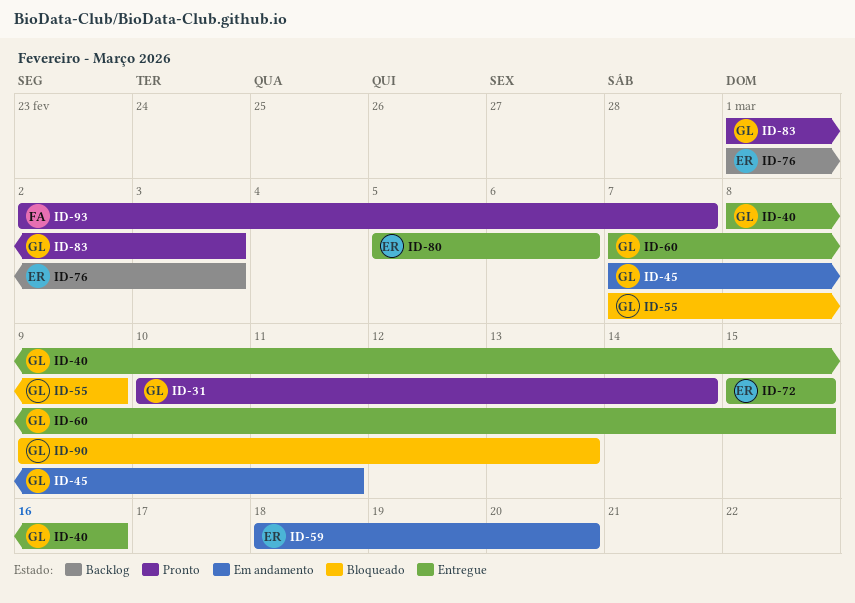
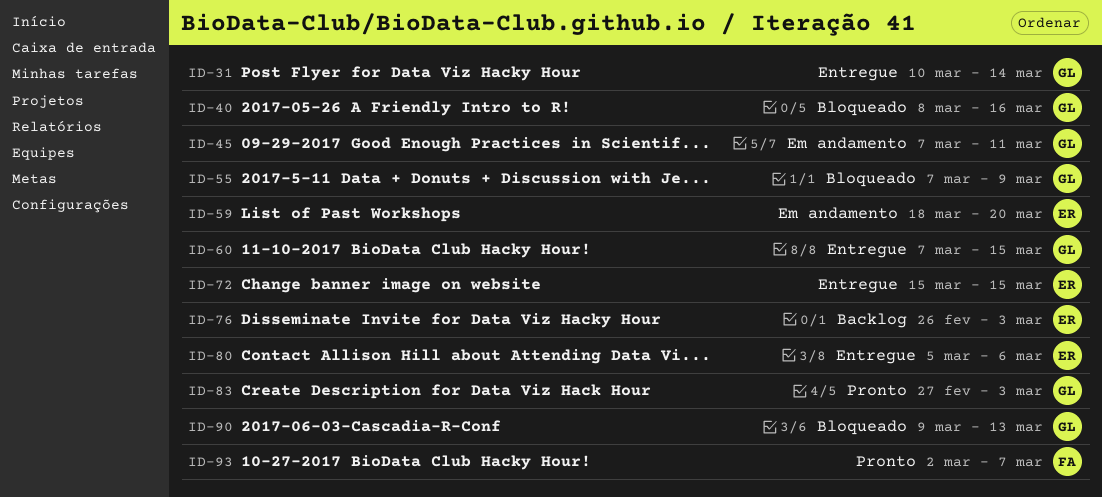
ID-31, status: Pronto -> Entregue
ID-40, status: Entregue -> Bloqueado
ID-76, start: Mar 1 -> Feb 26
ID-83, start: Mar 1 -> Feb 27

